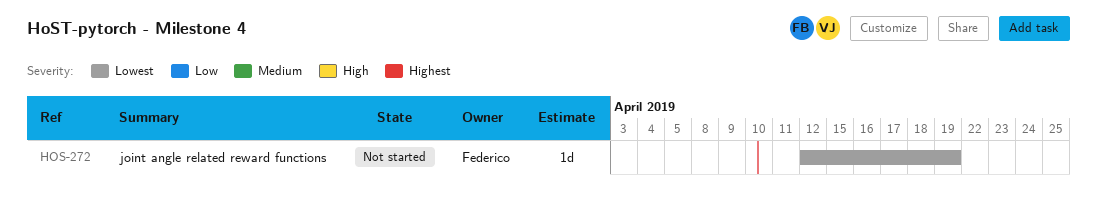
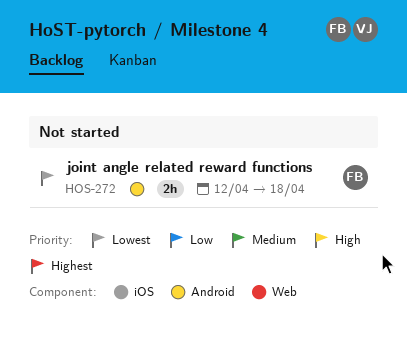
HOS-272, estimate: 1d -> 2h
HOS-272, due: Apr 19 -> Apr 18

